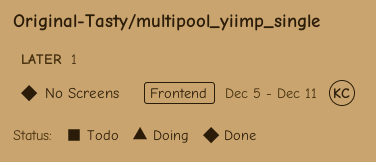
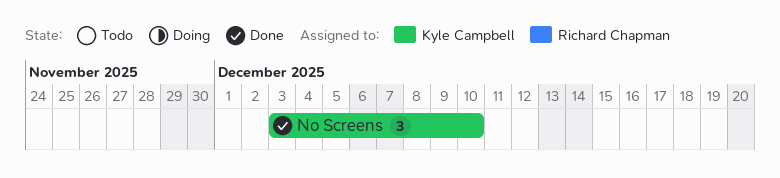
No Screens, start: Dec 5 -> Dec 3
No Screens, due: Dec 11 -> Dec 10

